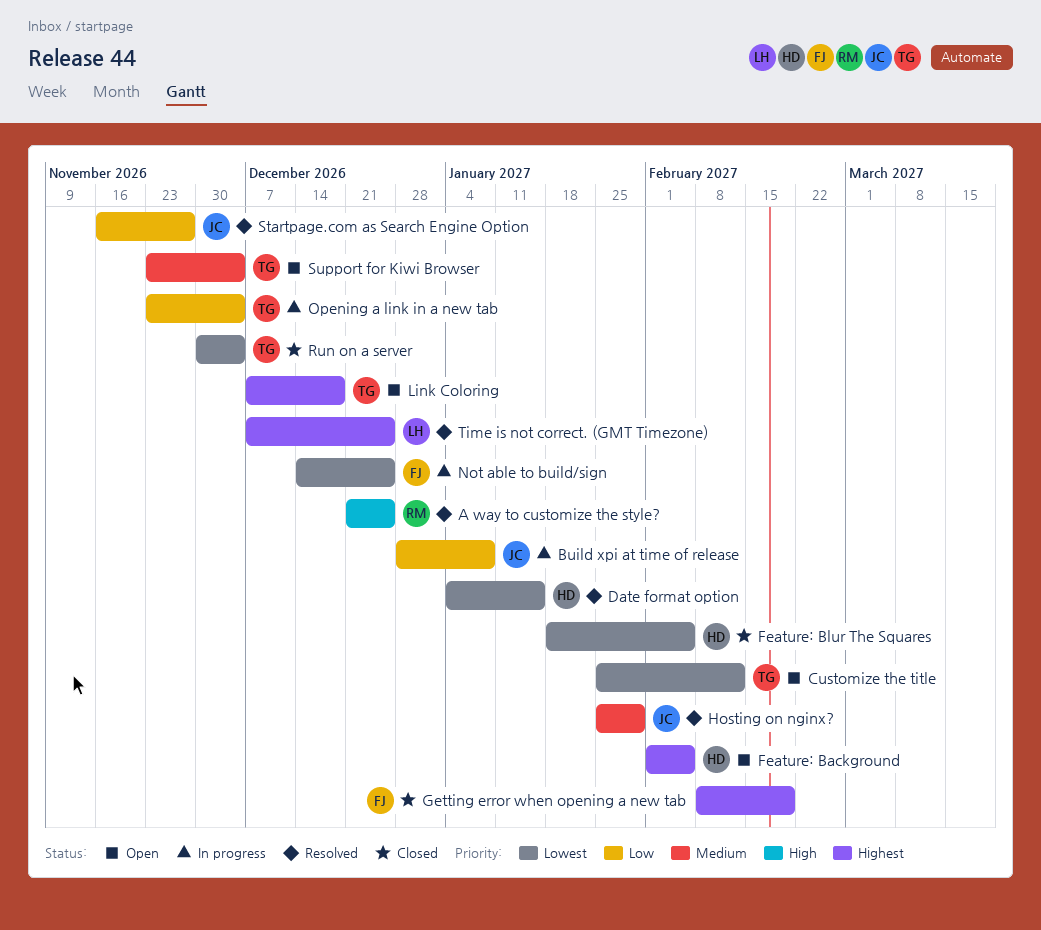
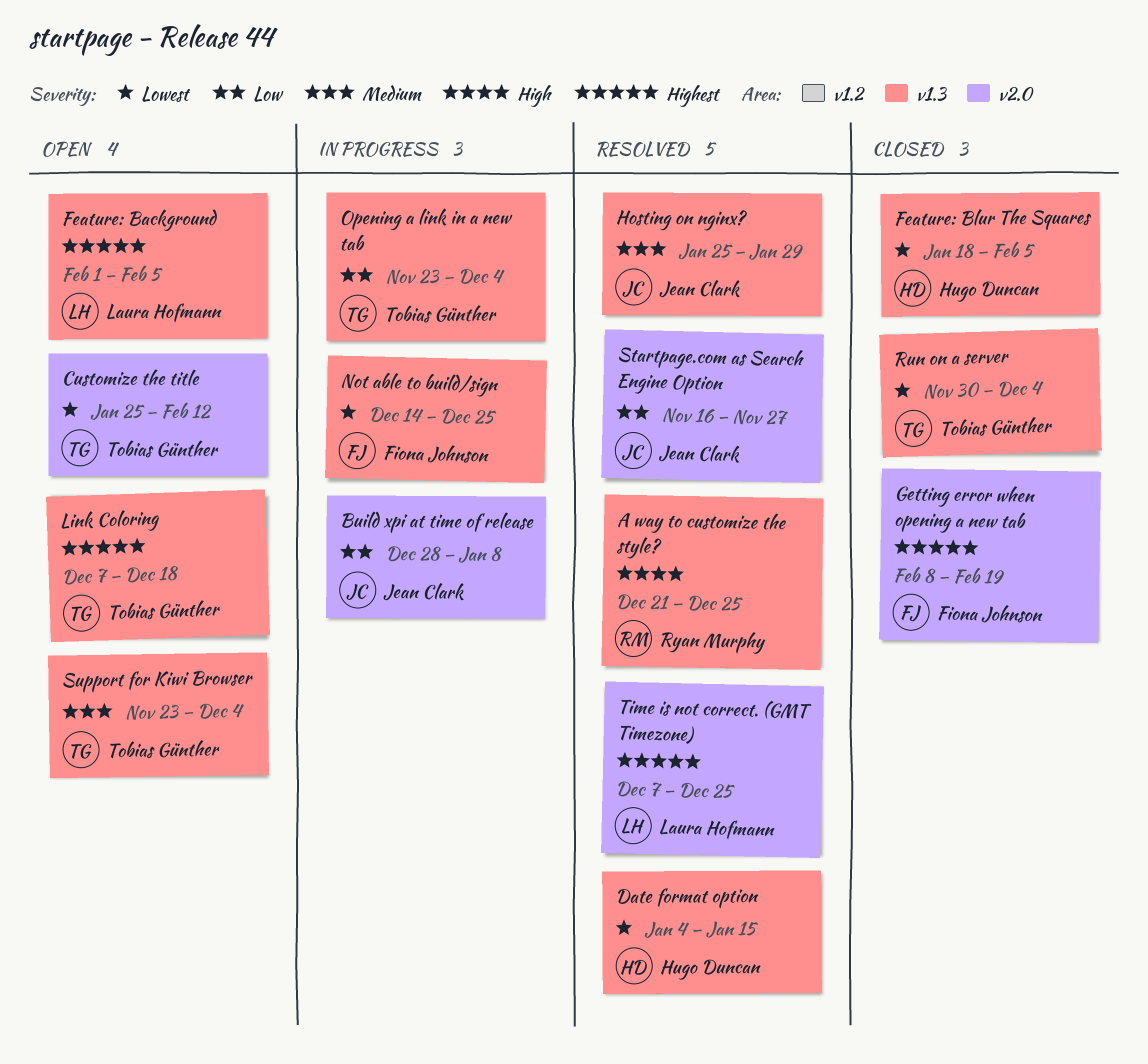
Feature: Background, owner: Hugo Duncan -> Laura Hofmann

